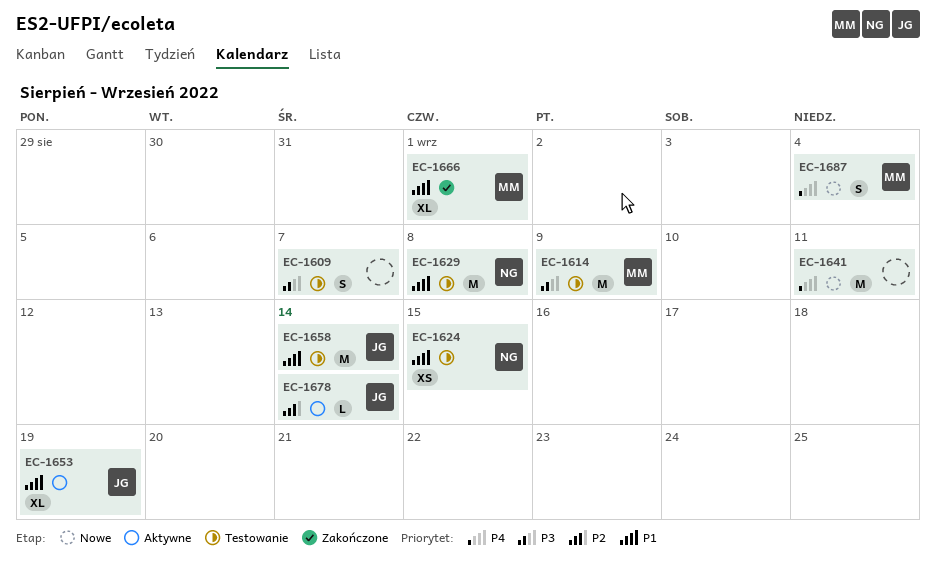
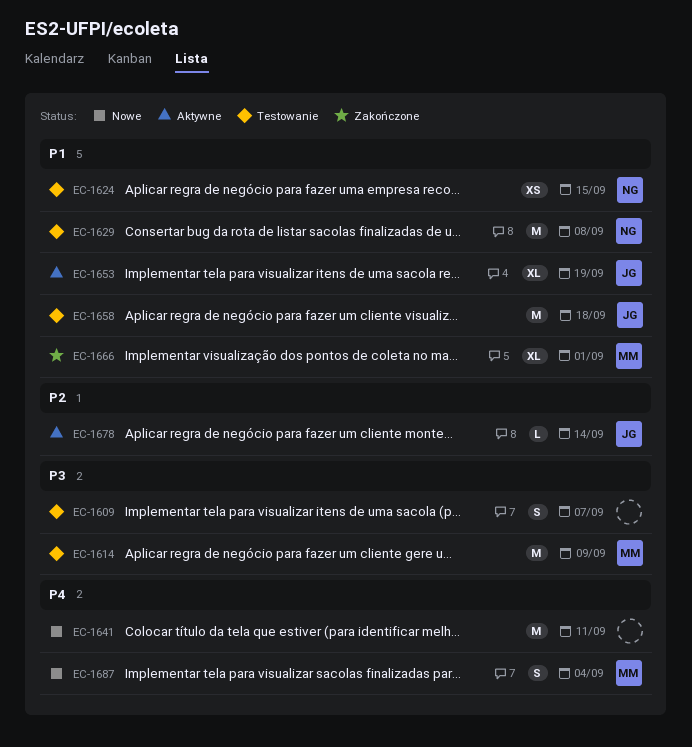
EC-1658, due: Sep 14 -> Sep 18

